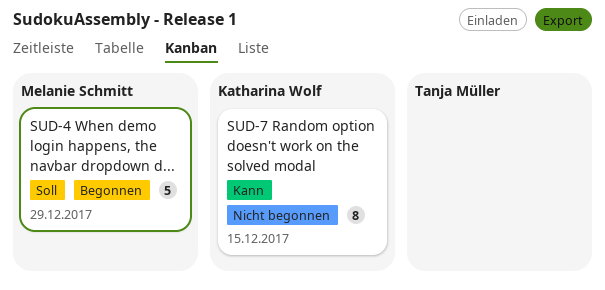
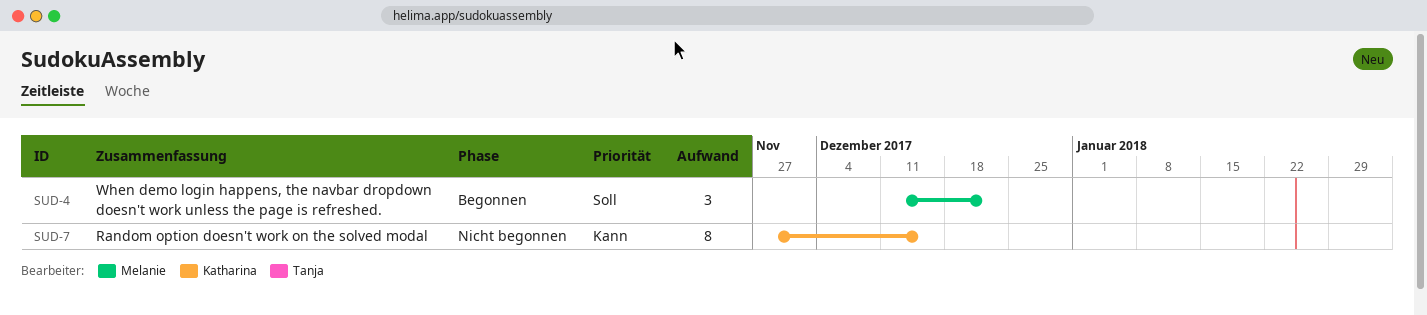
SUD-4, estimate: 5 -> 3
SUD-4, due: Dec 29 -> Dec 22

